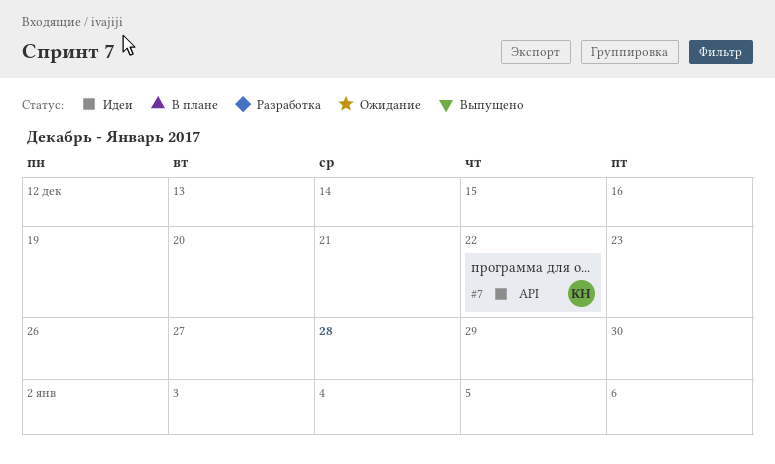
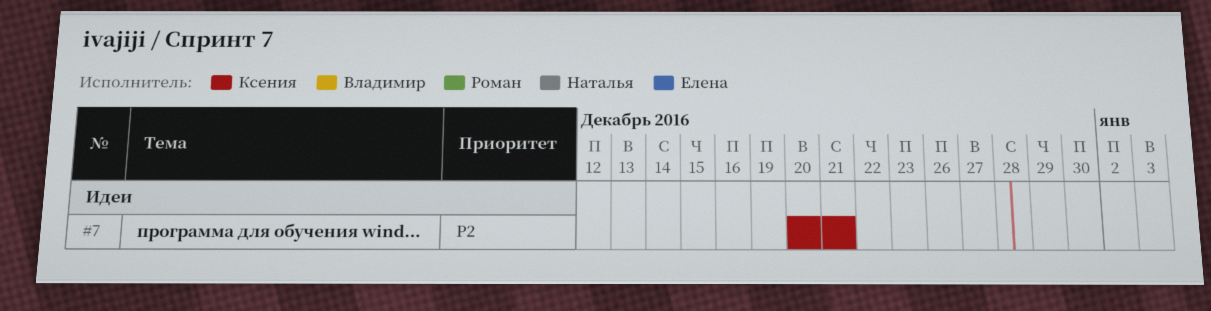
#7, due: Dec 22 -> Dec 21

